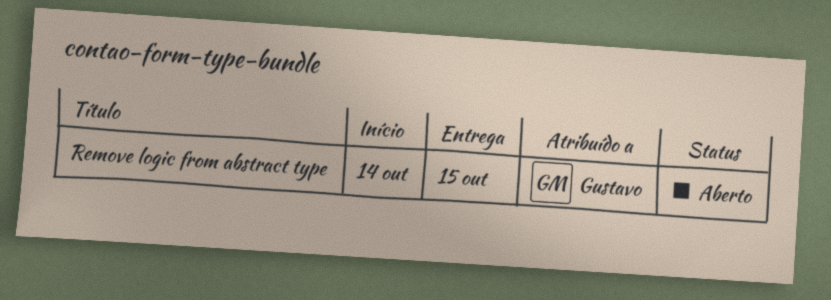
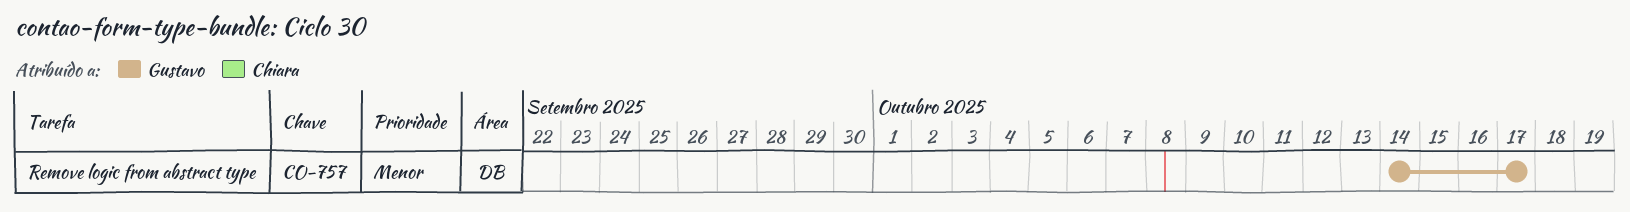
Remove logic from abstract type, due: Oct 15 -> Oct 17

